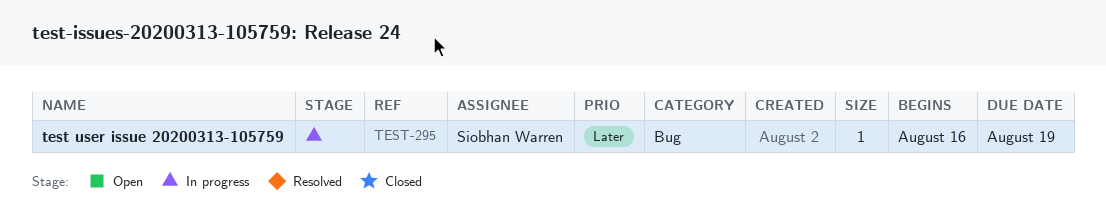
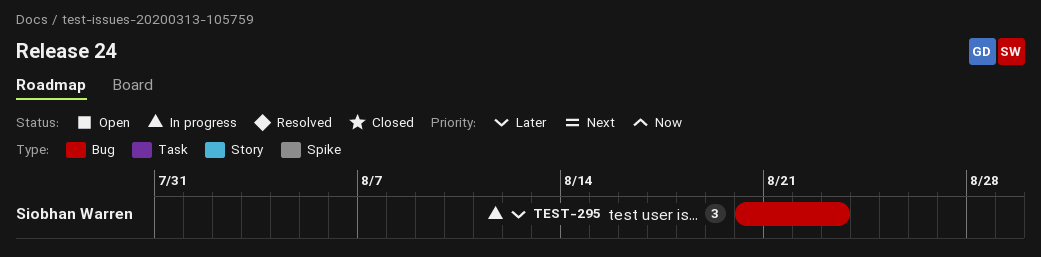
TEST-295, estimate: 1 -> 3
TEST-295, start: Aug 16 -> Aug 20
TEST-295, due: Aug 19 -> Aug 23

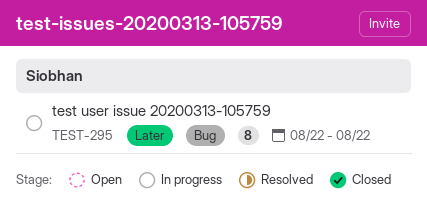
TEST-295, estimate: 3 -> 8
TEST-295, start: Aug 20 -> Aug 22
TEST-295, due: Aug 23 -> Aug 22

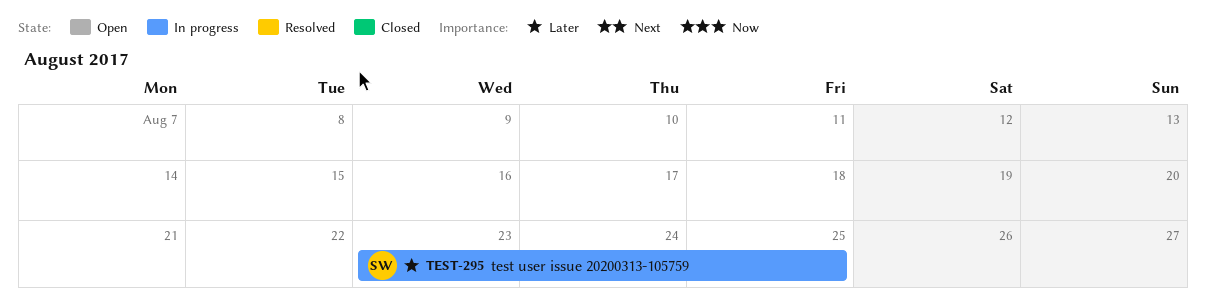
TEST-295, start: Aug 22 -> Aug 23
TEST-295, due: Aug 22 -> Aug 25

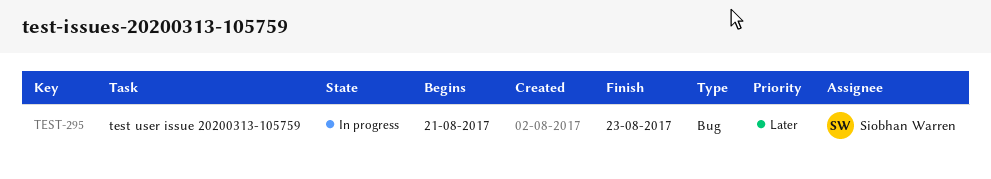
TEST-295, start: Aug 23 -> Aug 21
TEST-295, due: Aug 25 -> Aug 23

